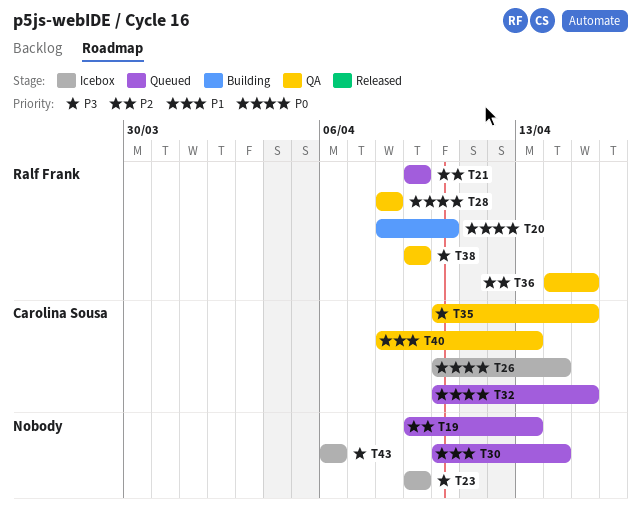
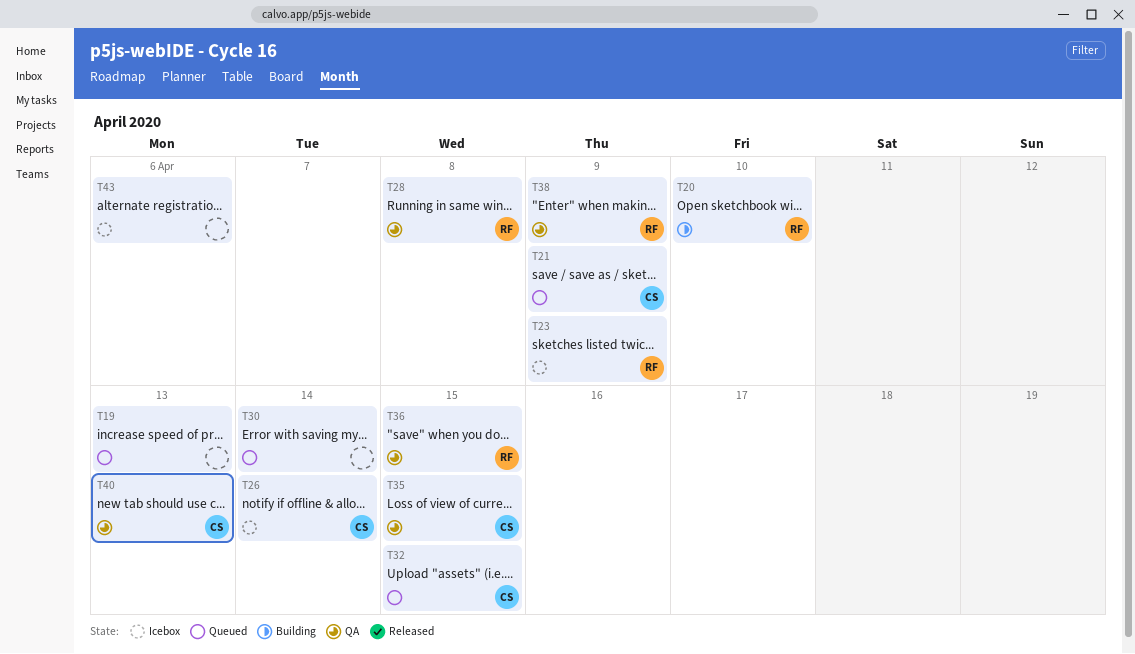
T21, owner: Ralf Frank -> Carolina Sousa
T23, owner: none -> Ralf Frank

